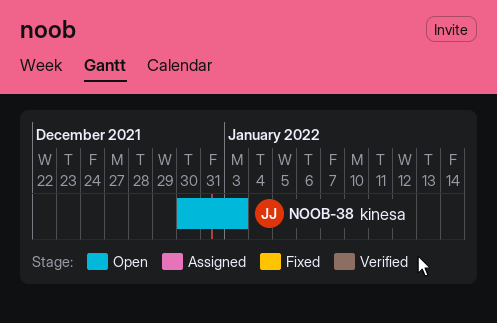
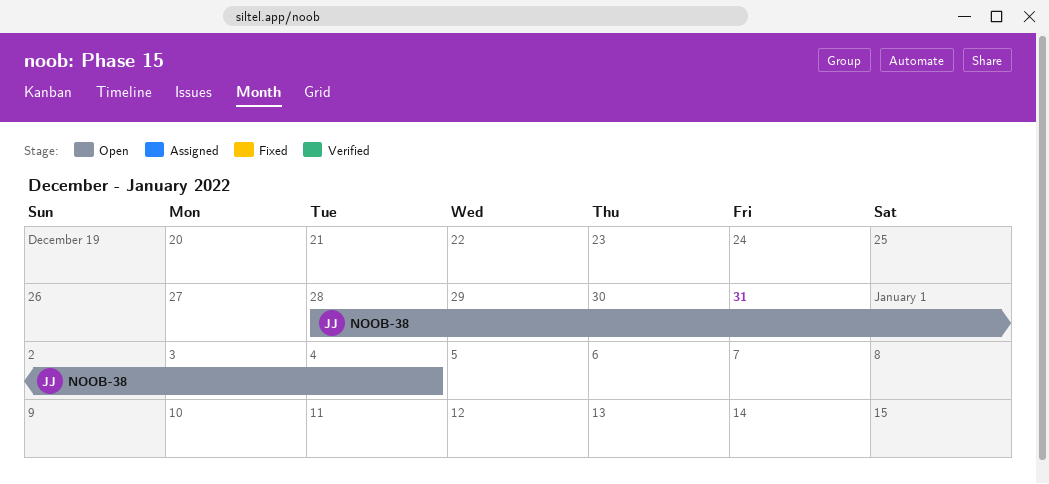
NOOB-38, start: Dec 30 -> Dec 28
NOOB-38, due: Jan 3 -> Jan 4

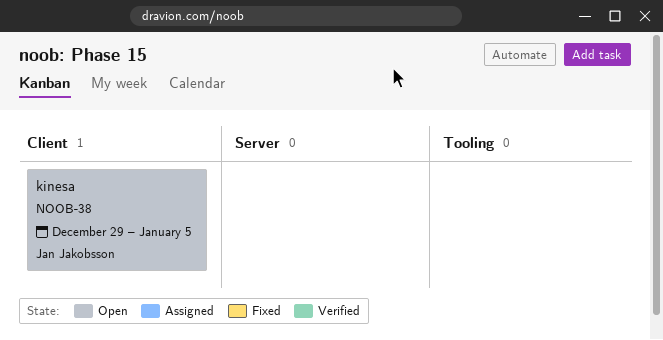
NOOB-38, start: Dec 28 -> Dec 29
NOOB-38, due: Jan 4 -> Jan 5

